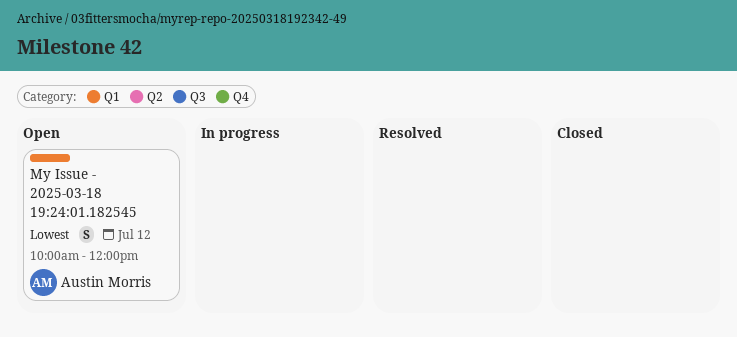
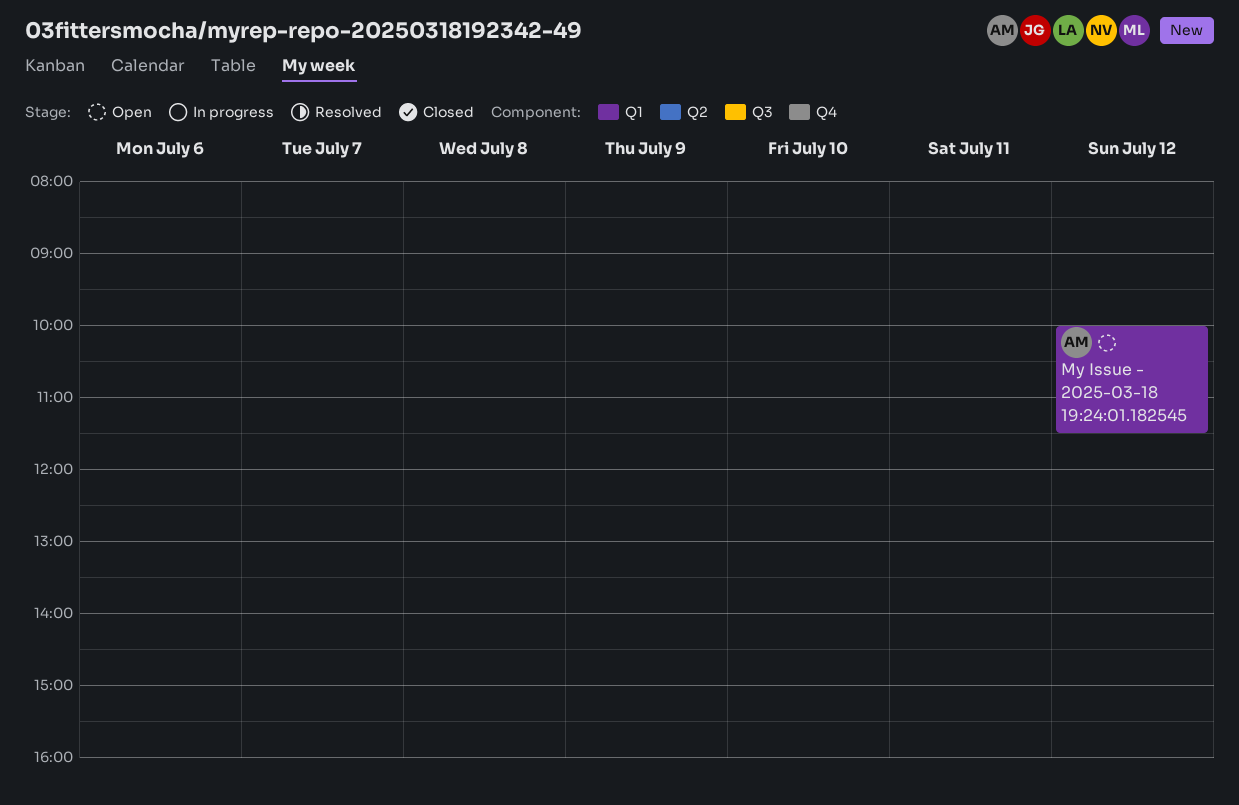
My Issue - 2025-03-18 19:24:01.182545, ends: 12:00 -> 11:30

